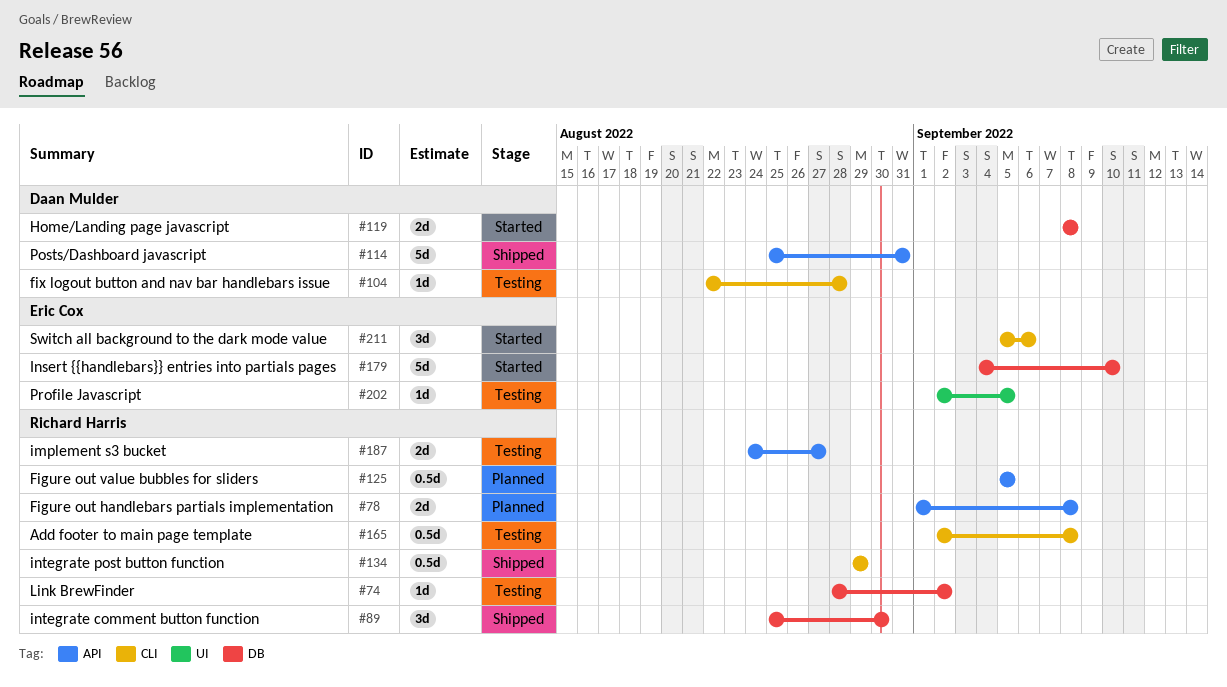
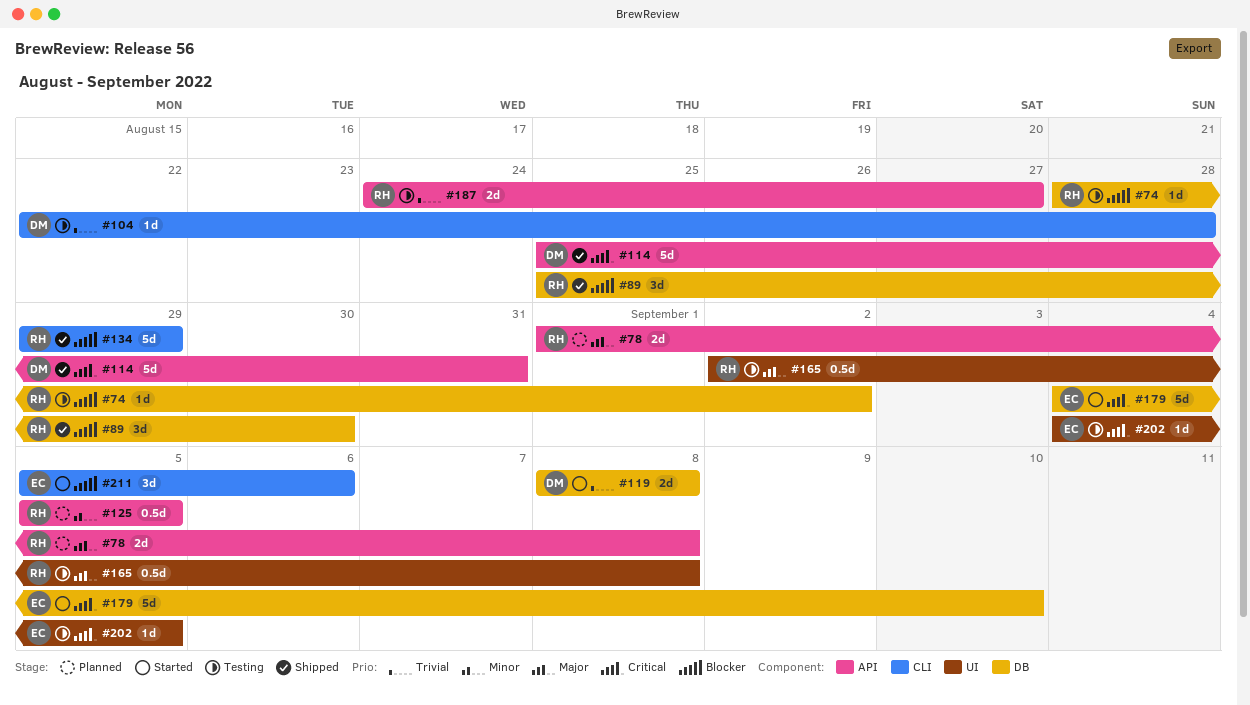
#134, estimate: 0.5d -> 5d
#165, label: CLI -> UI
#202, start: Sep 2 -> Sep 4

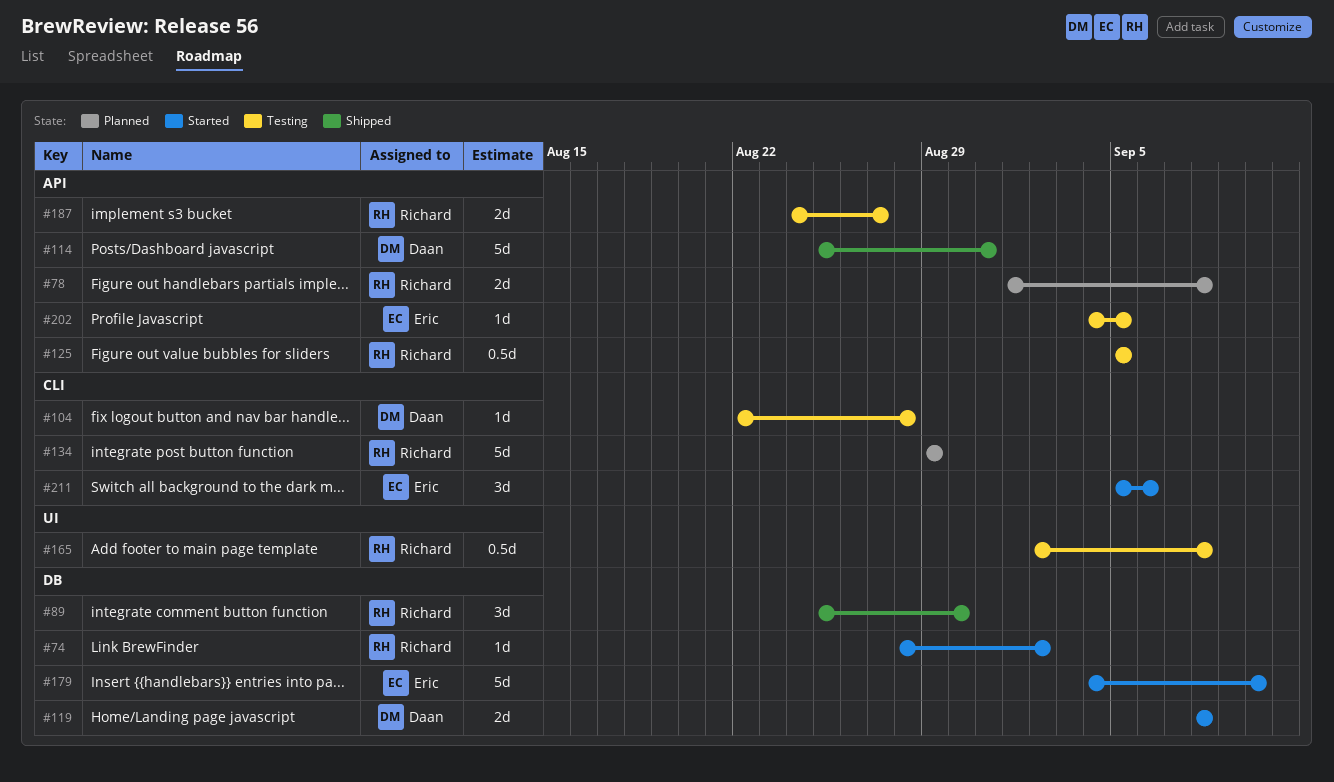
#74, status: Testing -> Started
#125, status: Planned -> Testing
#134, status: Shipped -> Planned
#202, label: UI -> API

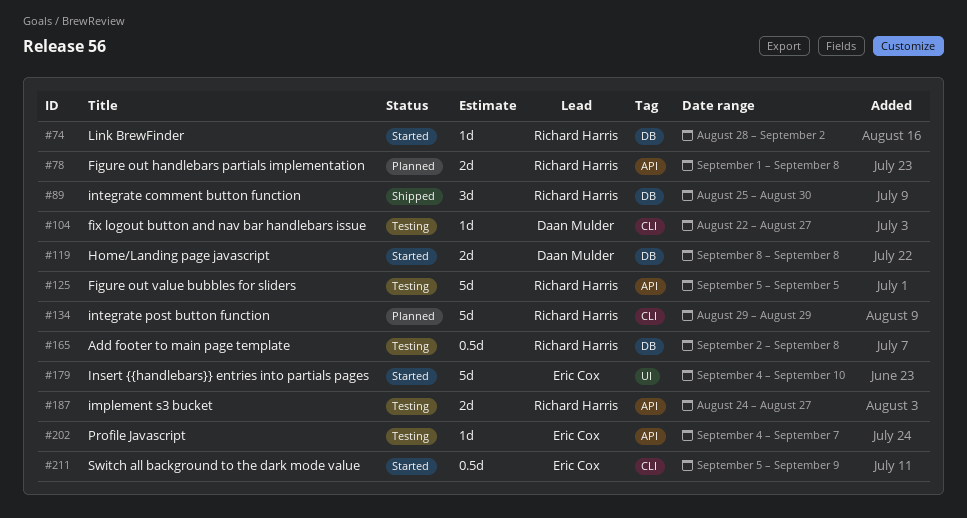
#104, due: Aug 28 -> Aug 27
#114: present -> none
#125, estimate: 0.5d -> 5d
#165, label: UI -> DB
#179, label: DB -> UI
#202, due: Sep 5 -> Sep 7
#211, estimate: 3d -> 0.5d
#211, due: Sep 6 -> Sep 9

